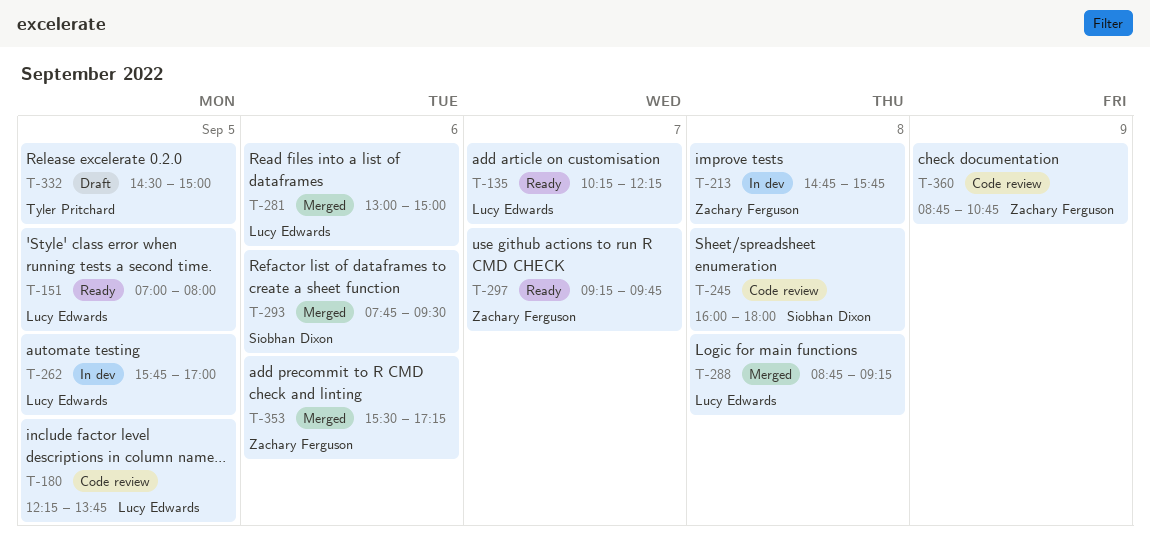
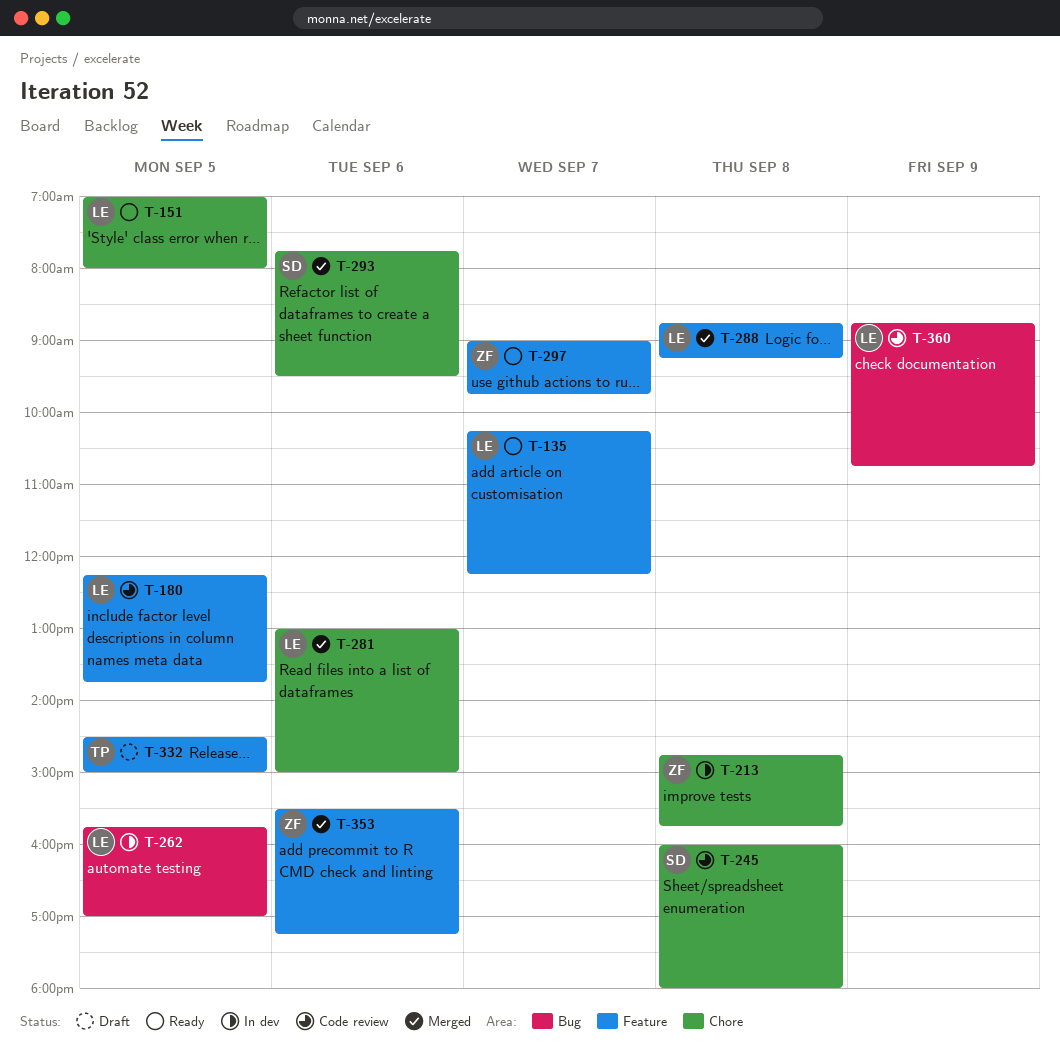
T-297, begins: 09:15 -> 09:00
T-360, owner: Zachary Ferguson -> Lucy Edwards

